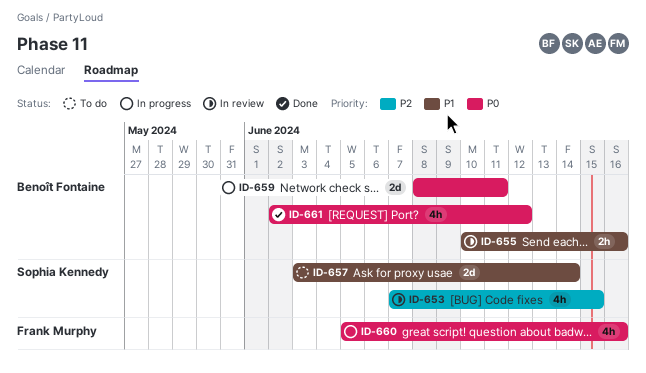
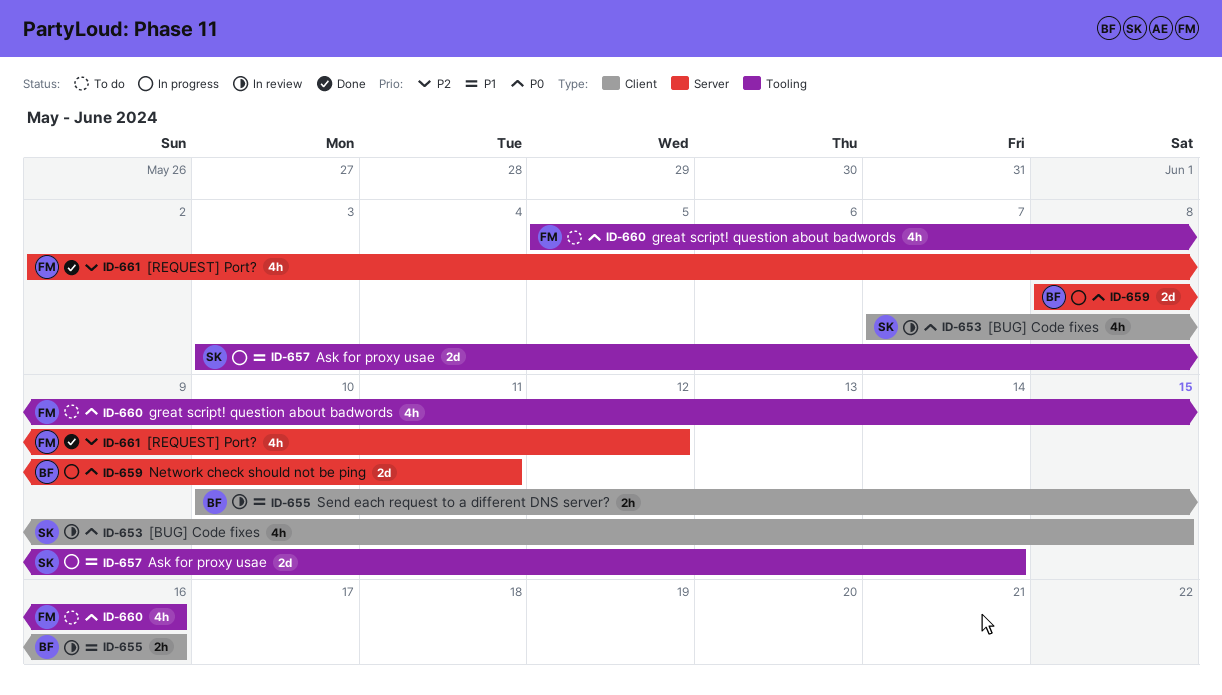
ID-653, priority: P2 -> P0
ID-657, status: To do -> In progress
ID-660, status: In progress -> To do
ID-661, owner: Benoît Fontaine -> Frank Murphy
ID-661, priority: P0 -> P2

